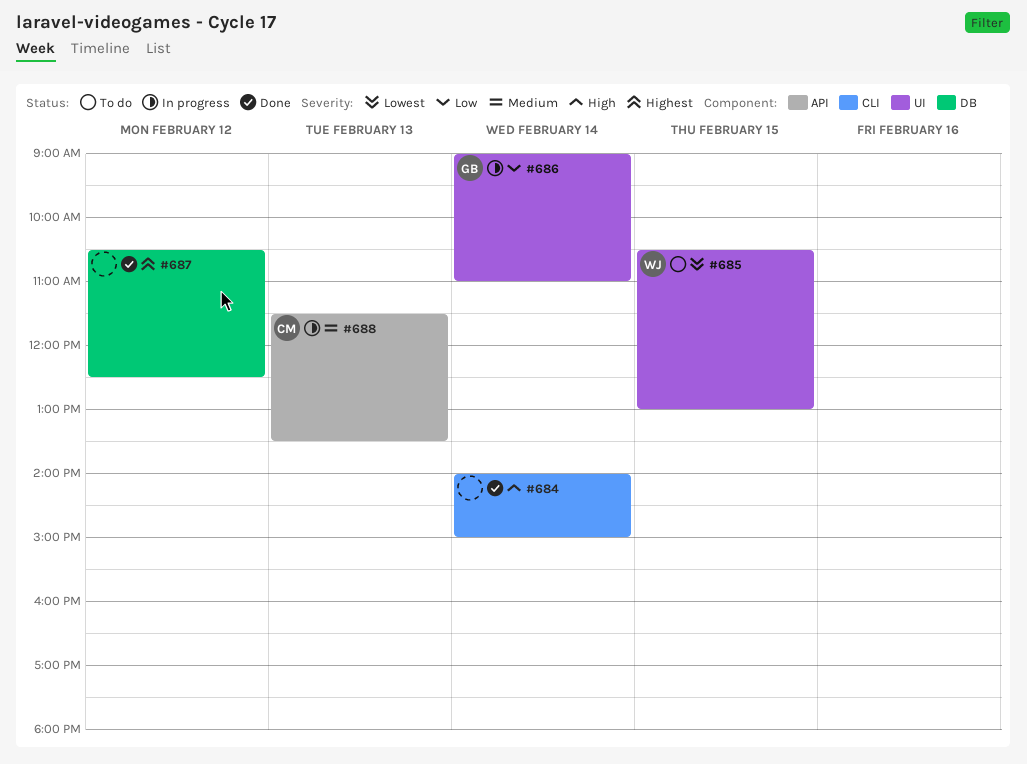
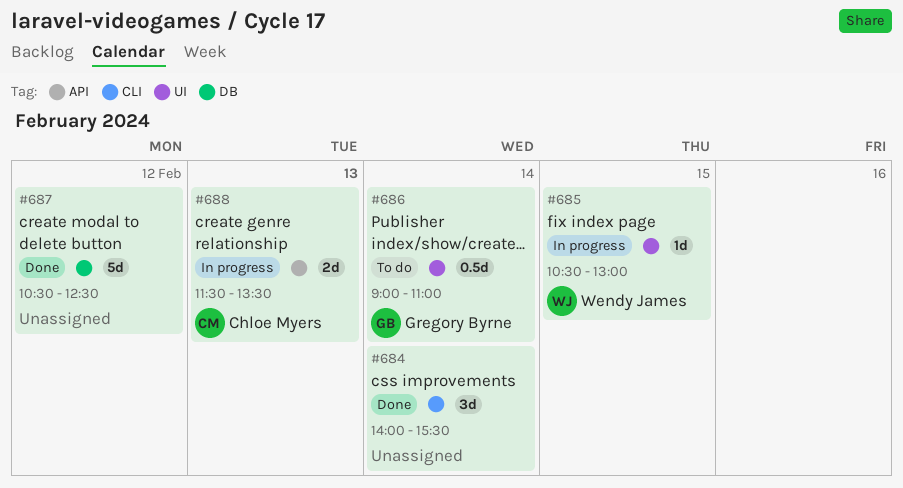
#684, ends: 15:00 -> 15:30
#685, status: To do -> In progress
#686, status: In progress -> To do

